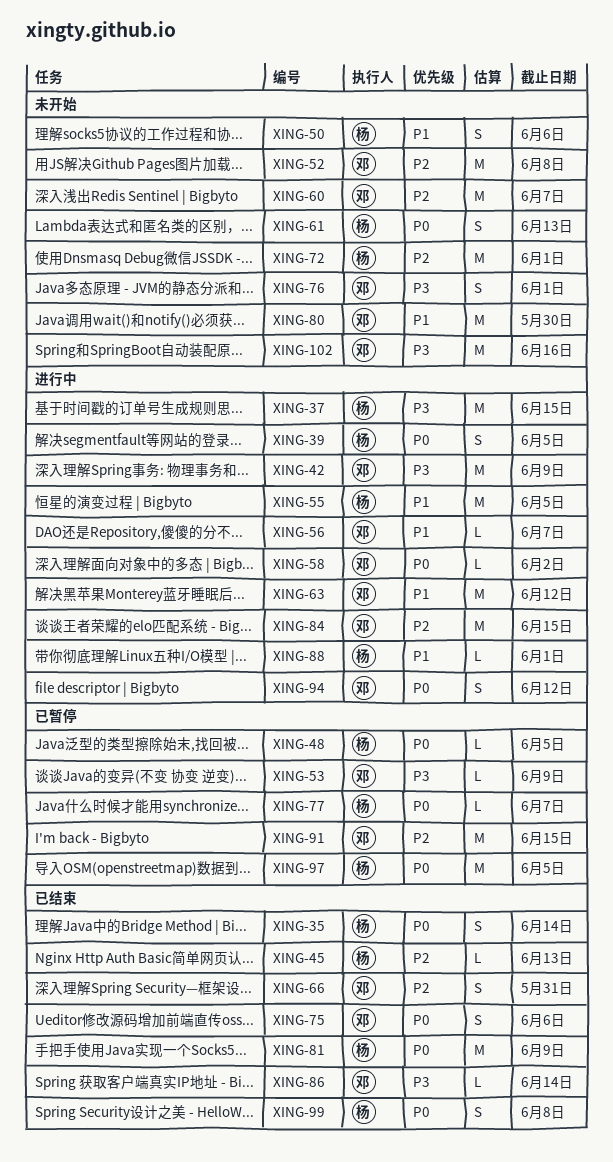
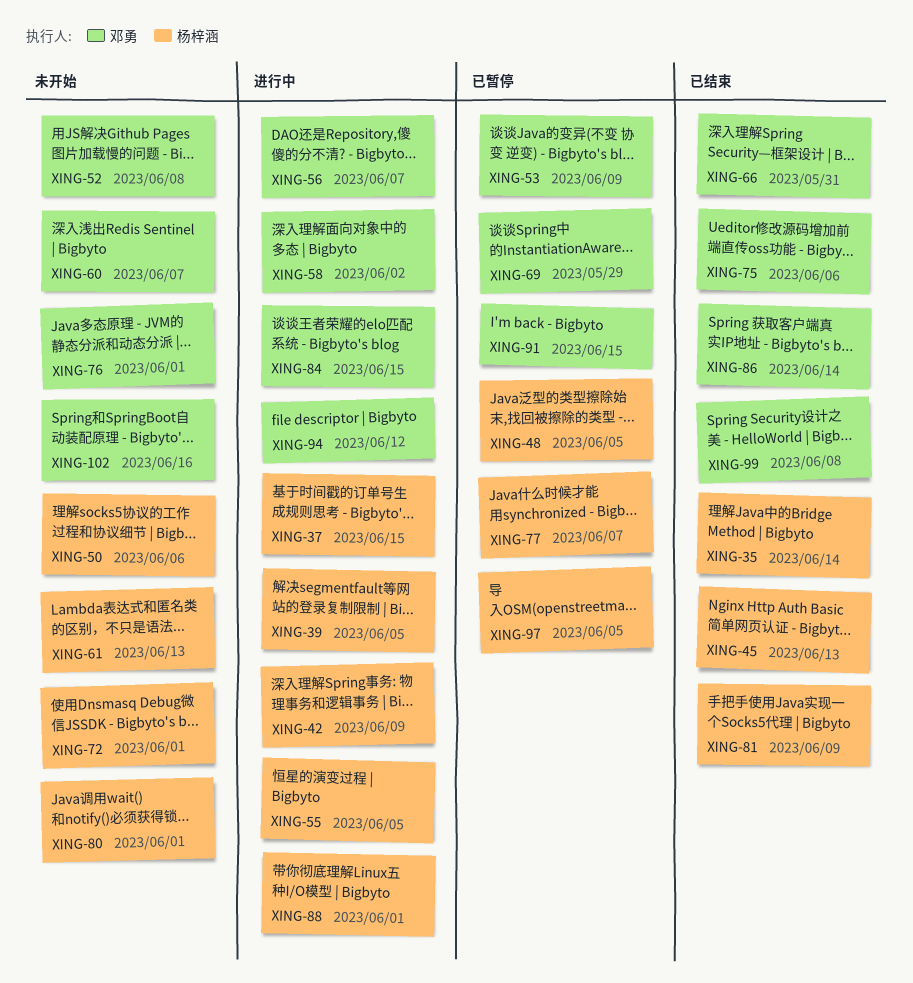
XING-42, owner: 邓勇 -> 杨梓涵
XING-63: present -> none
XING-69: none -> present
XING-80, owner: 邓勇 -> 杨梓涵
XING-80, due: May 30 -> Jun 1
XING-99, owner: 杨梓涵 -> 邓勇

